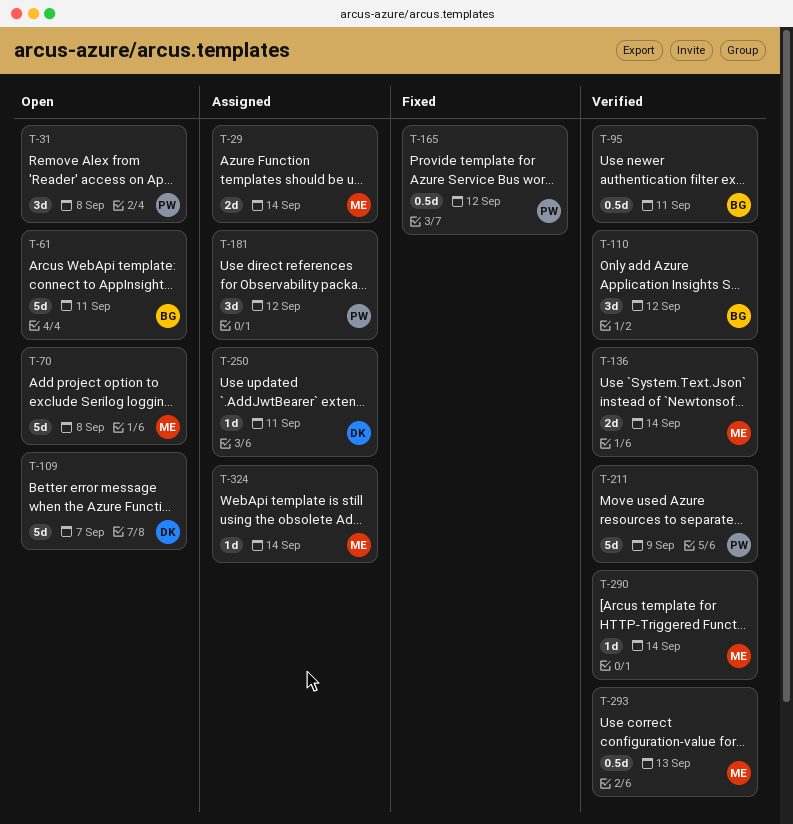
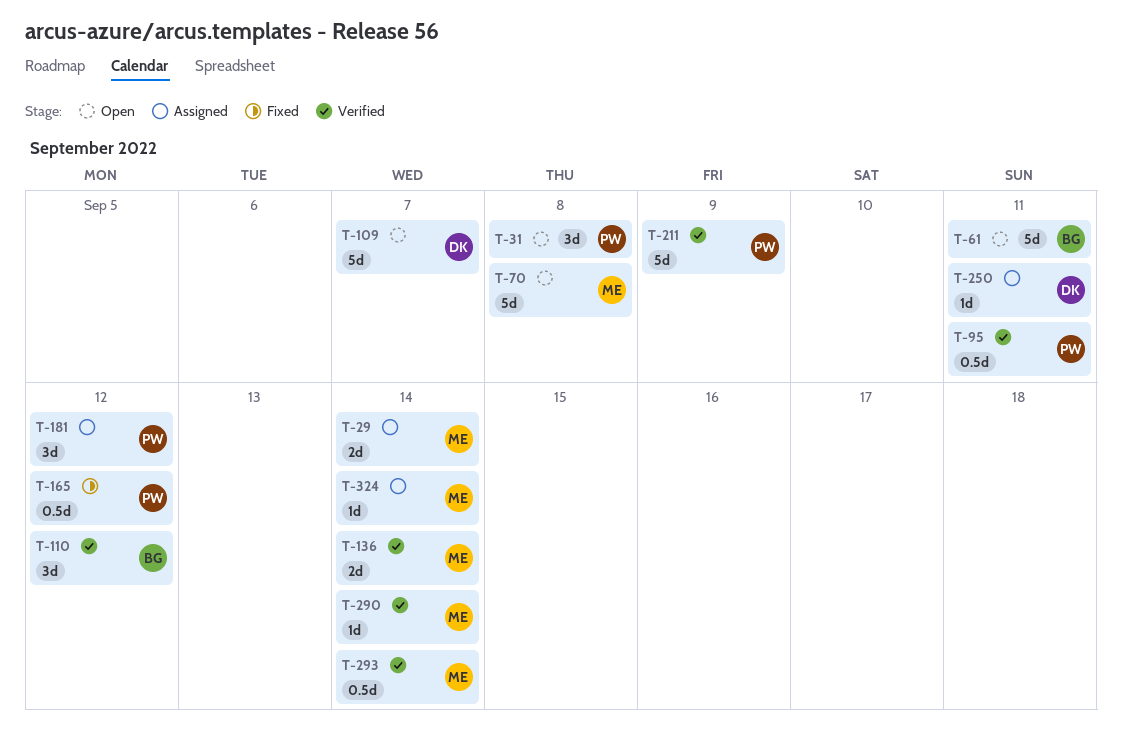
T-95, owner: BG -> PW
T-293, due: Sep 13 -> Sep 14

